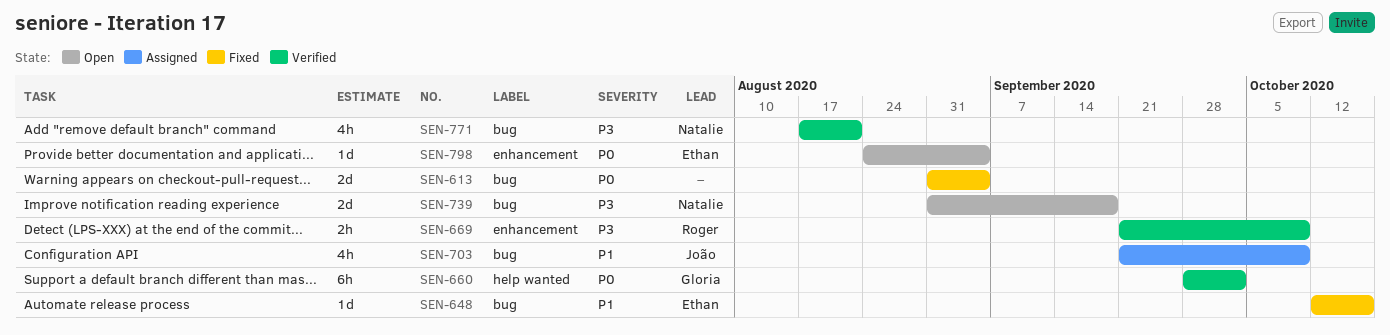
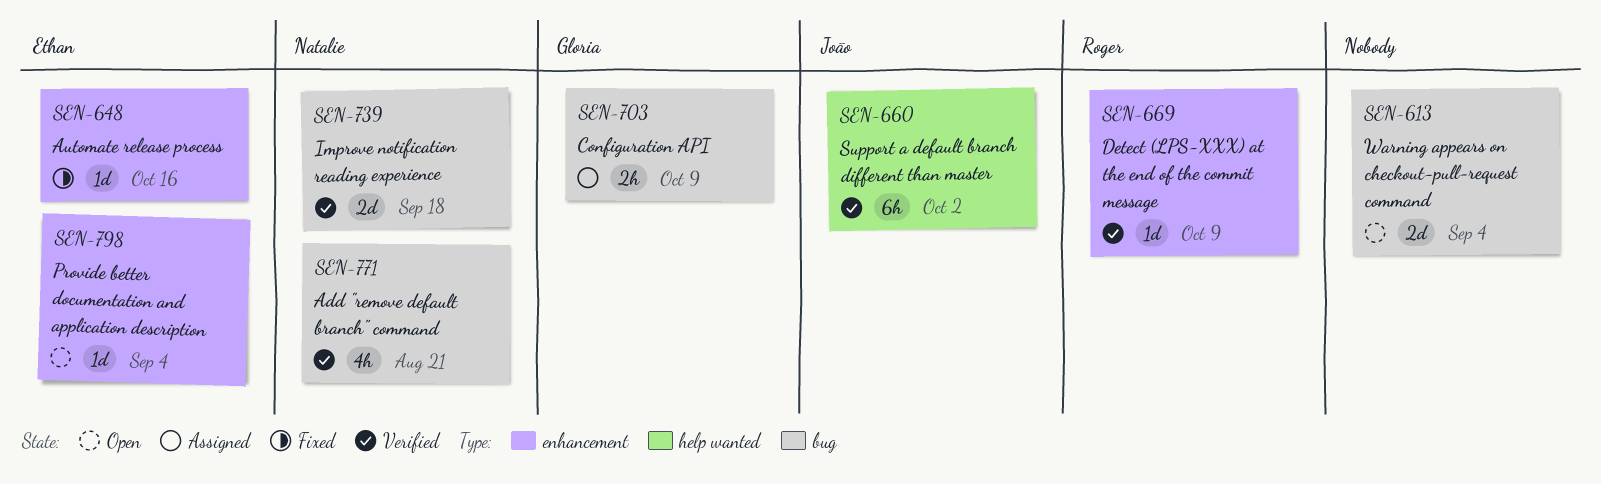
SEN-613, status: Fixed -> Open
SEN-648, label: bug -> enhancement
SEN-660, owner: Gloria -> João
SEN-669, estimate: 2h -> 1d
SEN-703, owner: João -> Gloria
SEN-703, estimate: 4h -> 2h
SEN-739, status: Open -> Verified

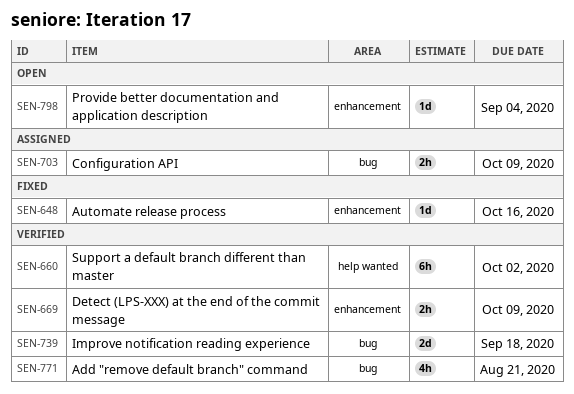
SEN-613: present -> none
SEN-669, estimate: 1d -> 2h

